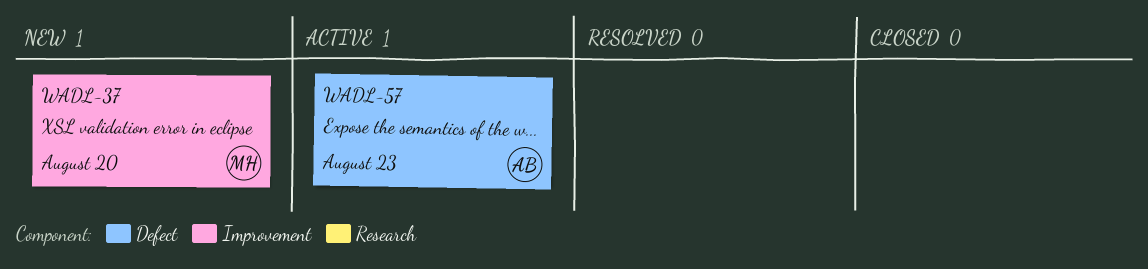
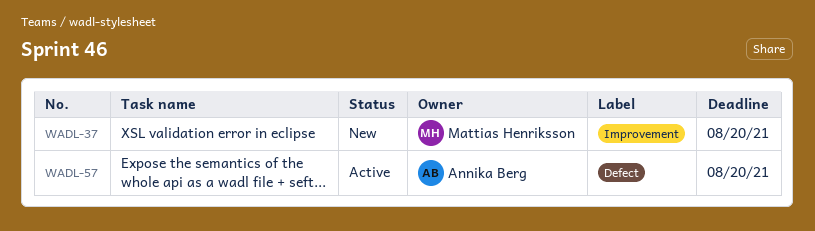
WADL-57, due: Aug 23 -> Aug 20

